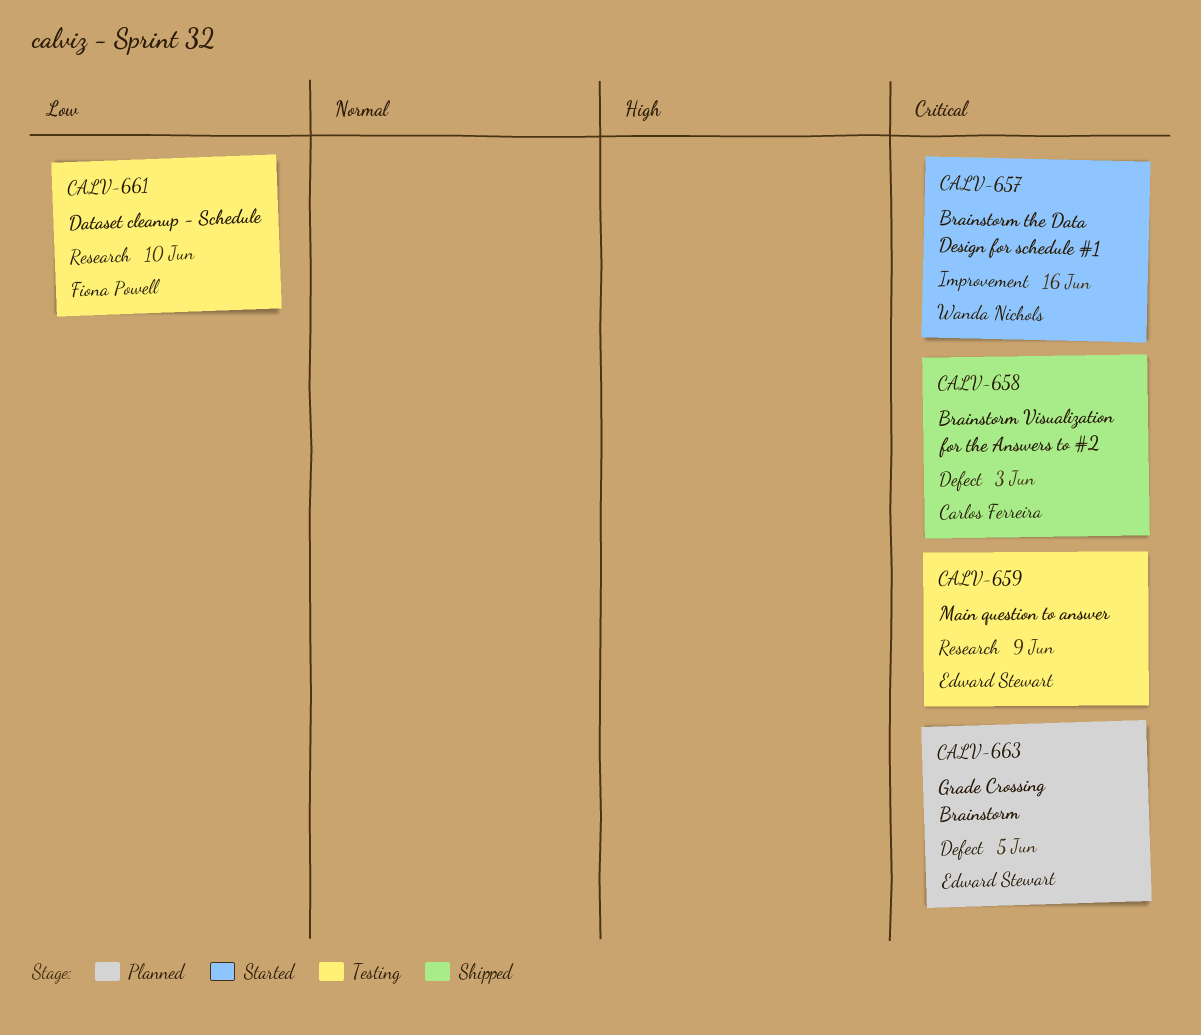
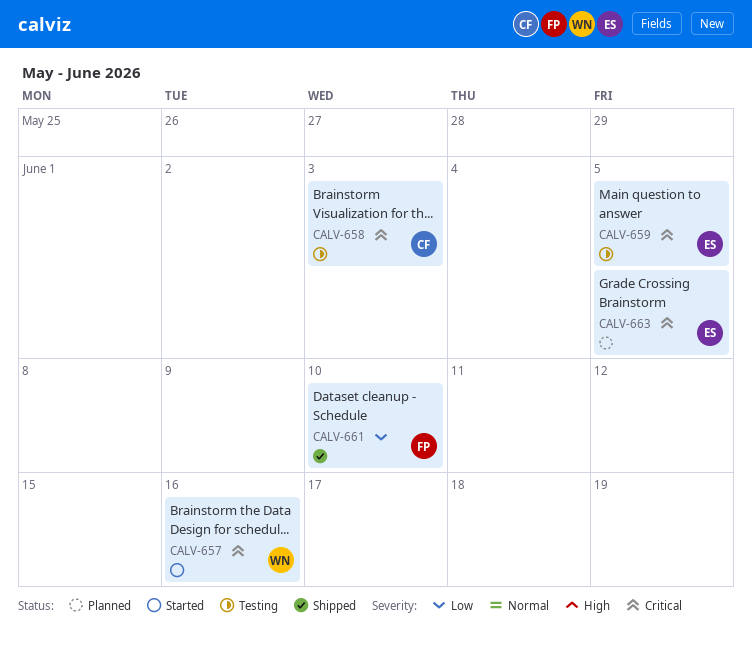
CALV-658, status: Shipped -> Testing
CALV-659, due: Jun 9 -> Jun 5
CALV-661, status: Testing -> Shipped

